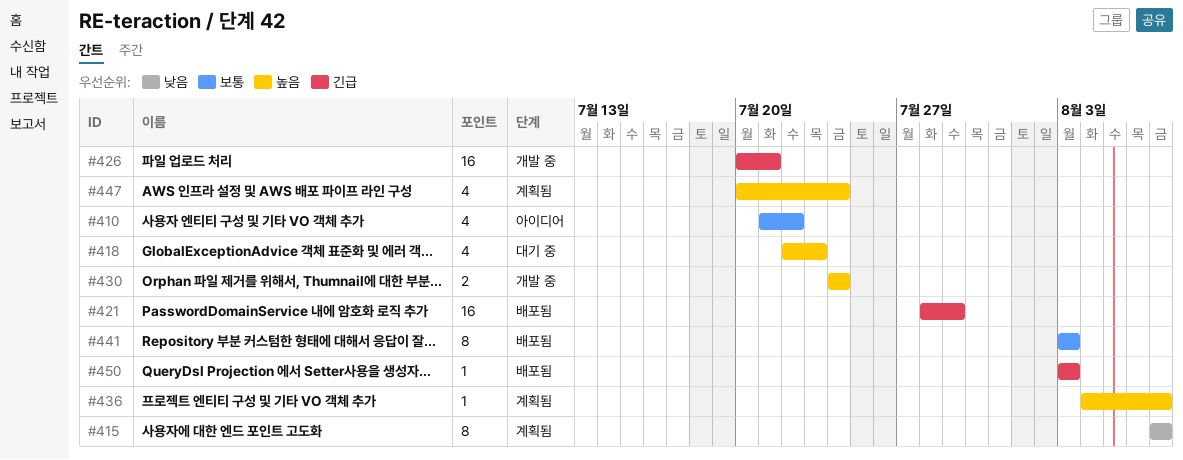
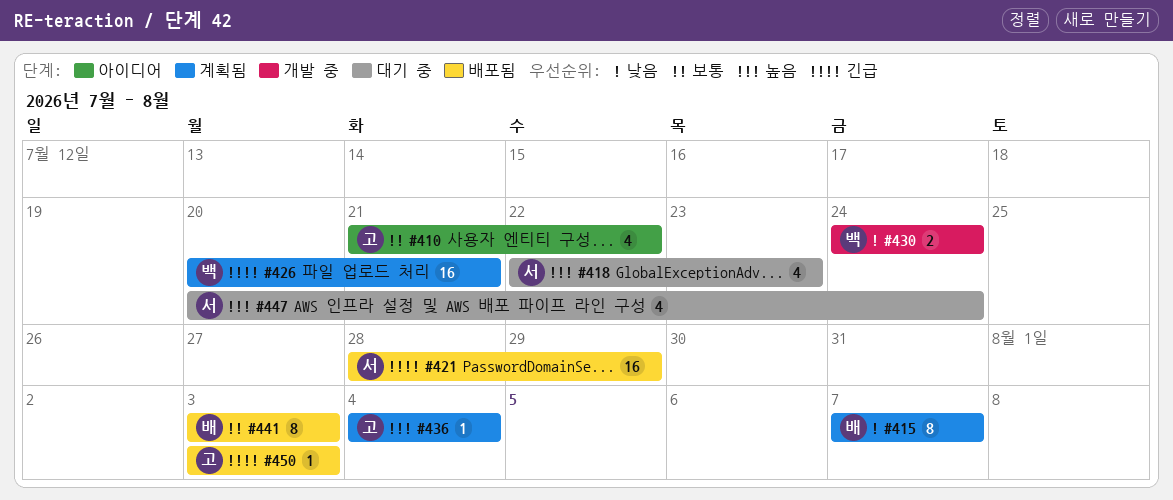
#426, status: 개발 중 -> 계획됨
#430, priority: 높음 -> 낮음
#436, due: Aug 7 -> Aug 4
#447, status: 계획됨 -> 대기 중

